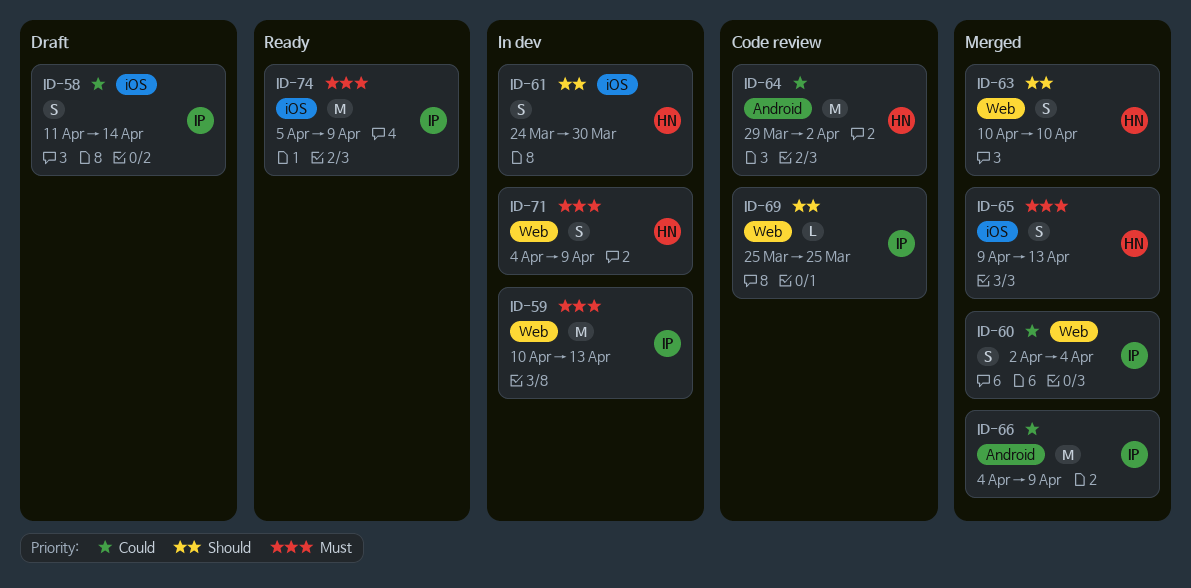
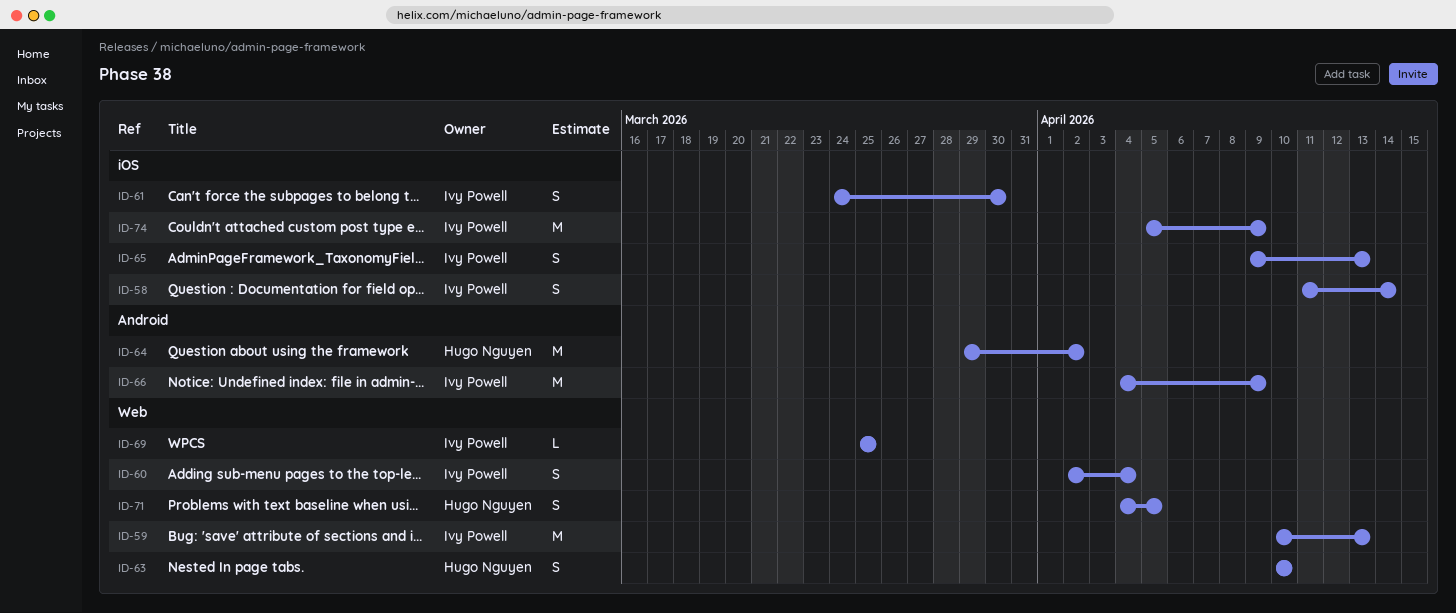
ID-61, owner: Hugo Nguyen -> Ivy Powell
ID-65, owner: Hugo Nguyen -> Ivy Powell
ID-71, due: Apr 9 -> Apr 5

